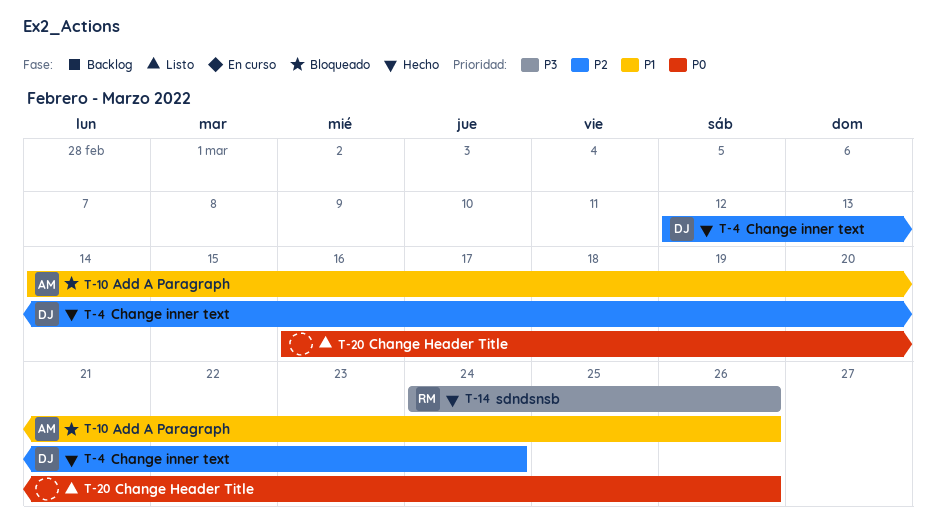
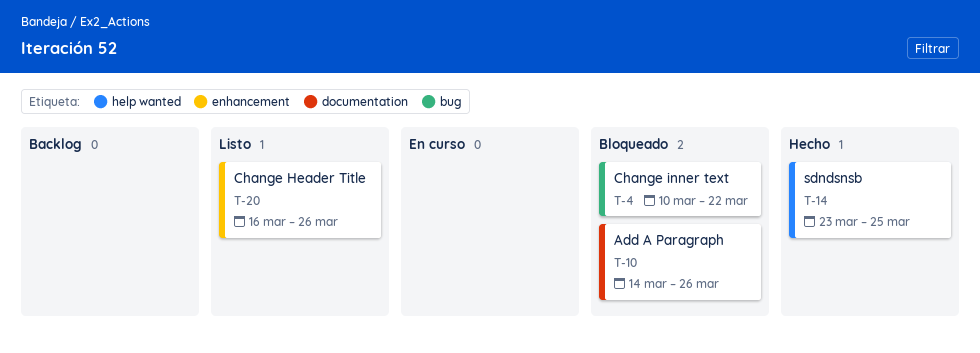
T-4, status: Hecho -> Bloqueado
T-4, start: Mar 12 -> Mar 10
T-4, due: Mar 24 -> Mar 22
T-14, start: Mar 24 -> Mar 23
T-14, due: Mar 26 -> Mar 25

